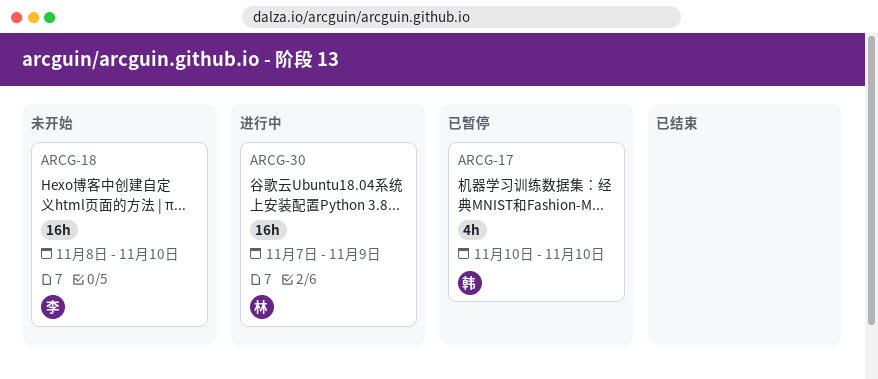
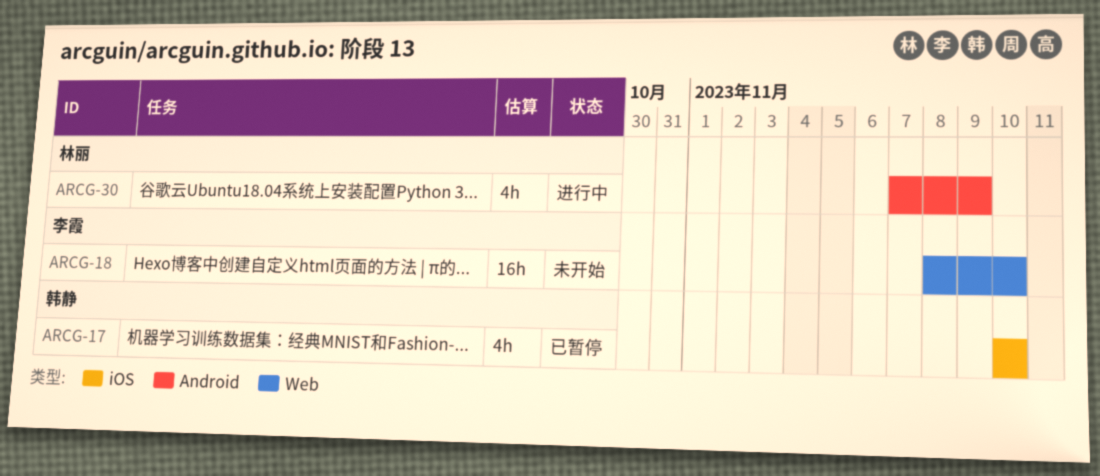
ARCG-30, estimate: 16h -> 4h

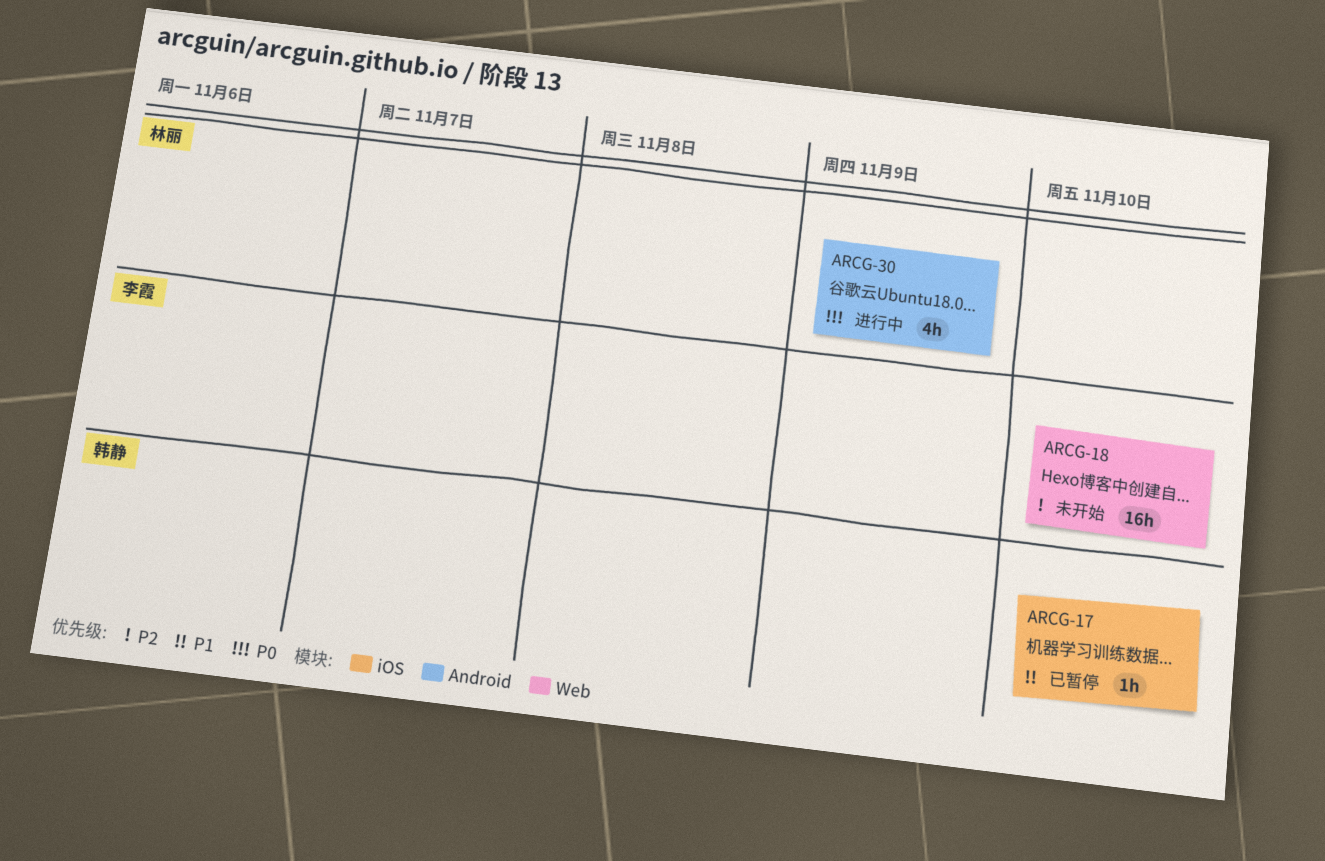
ARCG-17, estimate: 4h -> 1h

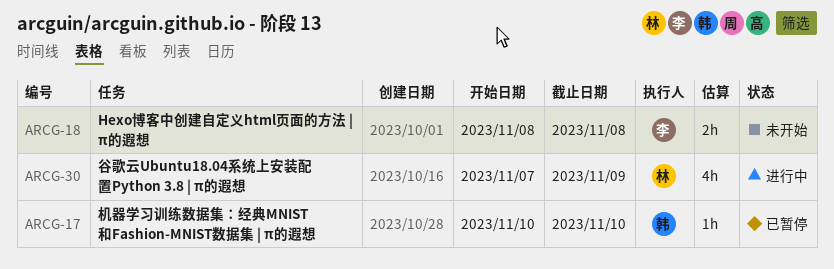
ARCG-18, estimate: 16h -> 2h
ARCG-18, due: Nov 10 -> Nov 8

